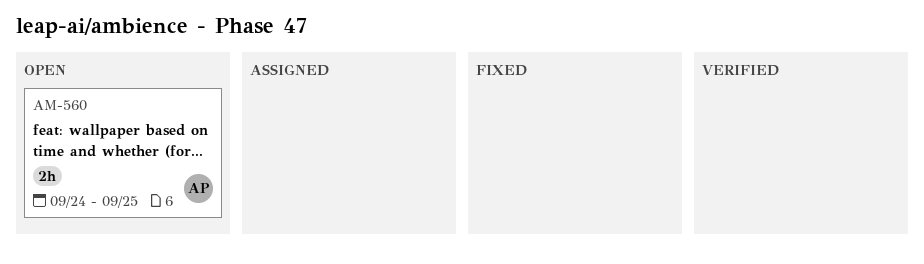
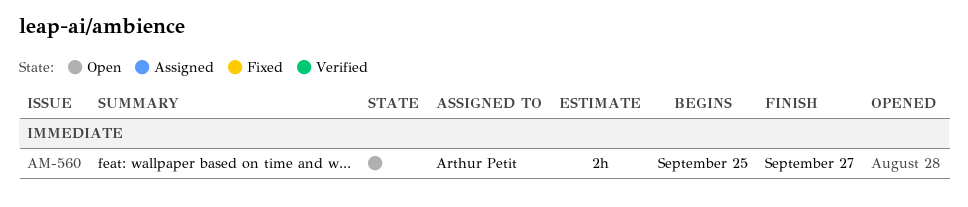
AM-560, start: Sep 24 -> Sep 25
AM-560, due: Sep 25 -> Sep 27

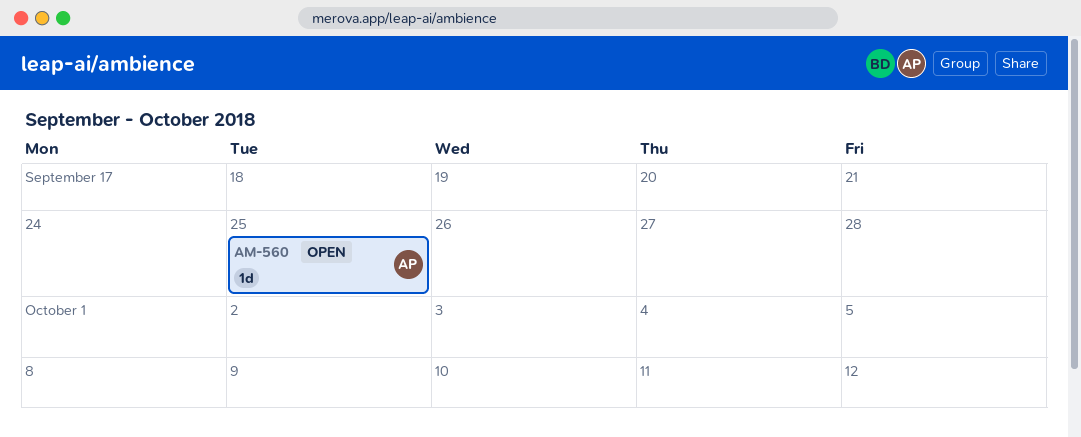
AM-560, estimate: 2h -> 1d
AM-560, due: Sep 27 -> Sep 25

